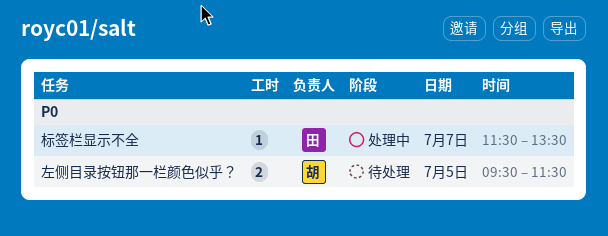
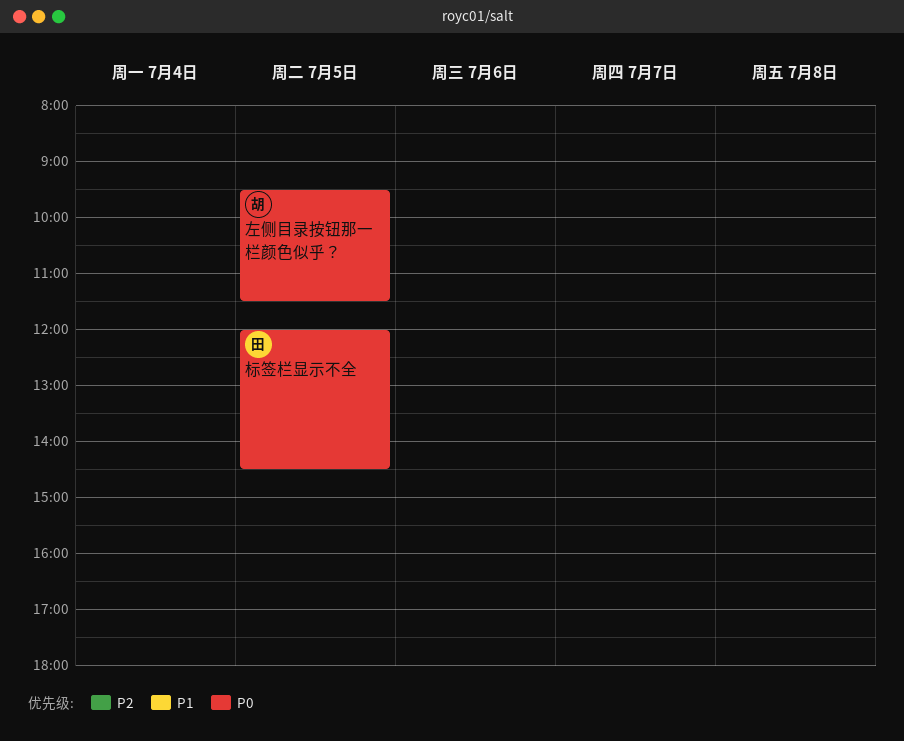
标签栏显示不全, day: Jul 7 -> Jul 5
标签栏显示不全, begins: 11:30 -> 12:00
标签栏显示不全, ends: 13:30 -> 14:30

